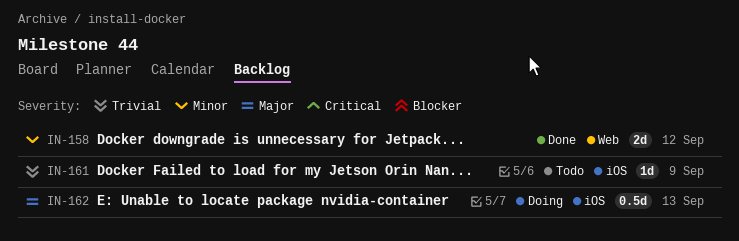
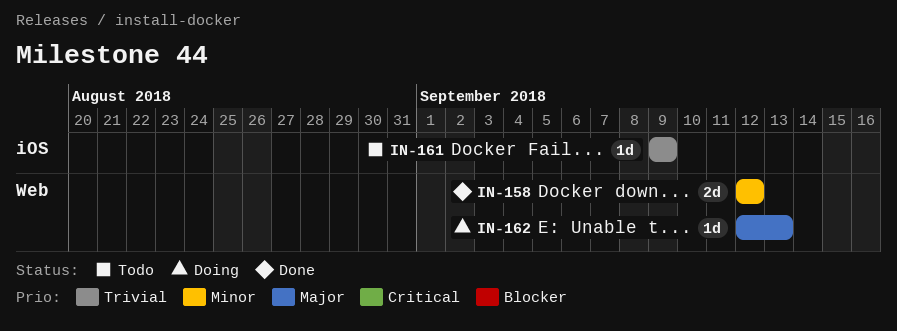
IN-162, label: iOS -> Web
IN-162, estimate: 0.5d -> 1d

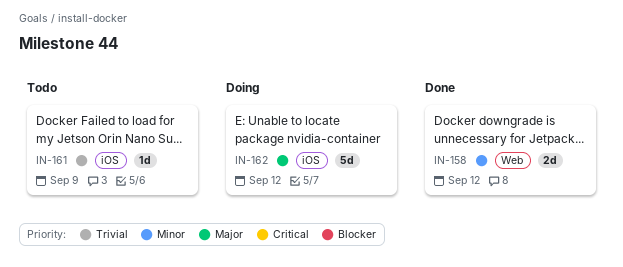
IN-162, label: Web -> iOS
IN-162, estimate: 1d -> 5d
IN-162, due: Sep 13 -> Sep 12

